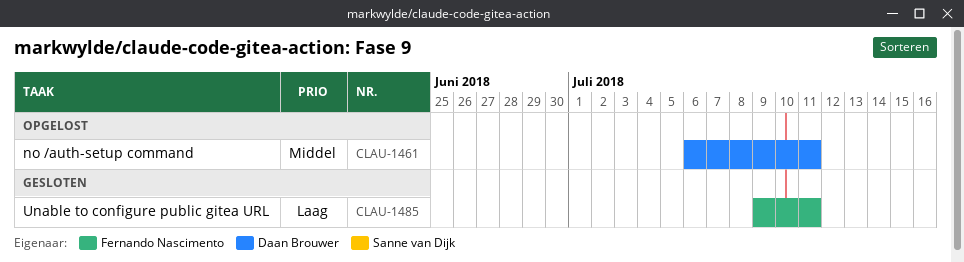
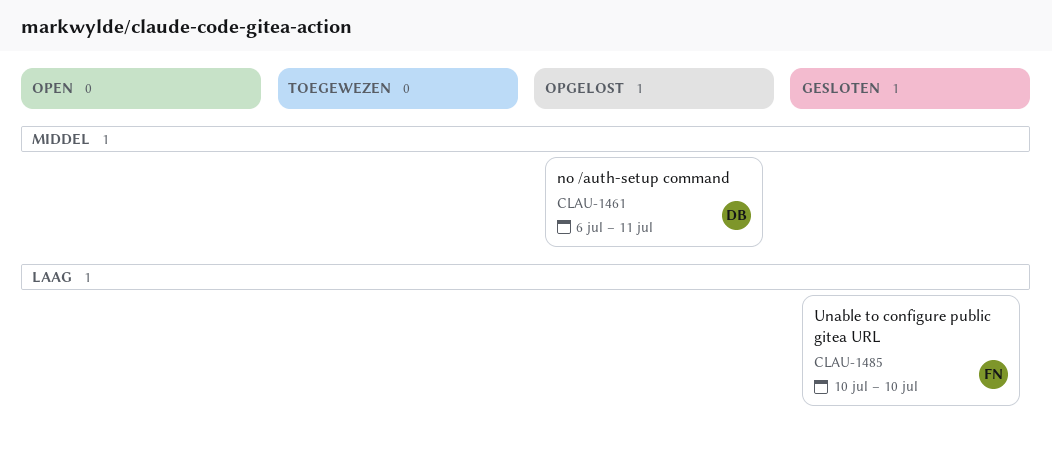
CLAU-1485, start: Jul 9 -> Jul 10
CLAU-1485, due: Jul 11 -> Jul 10

